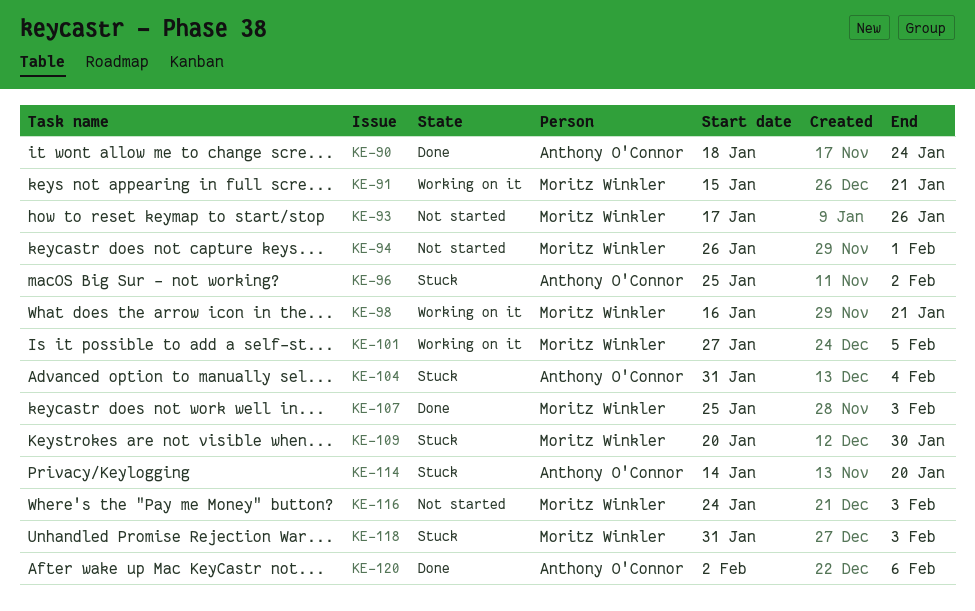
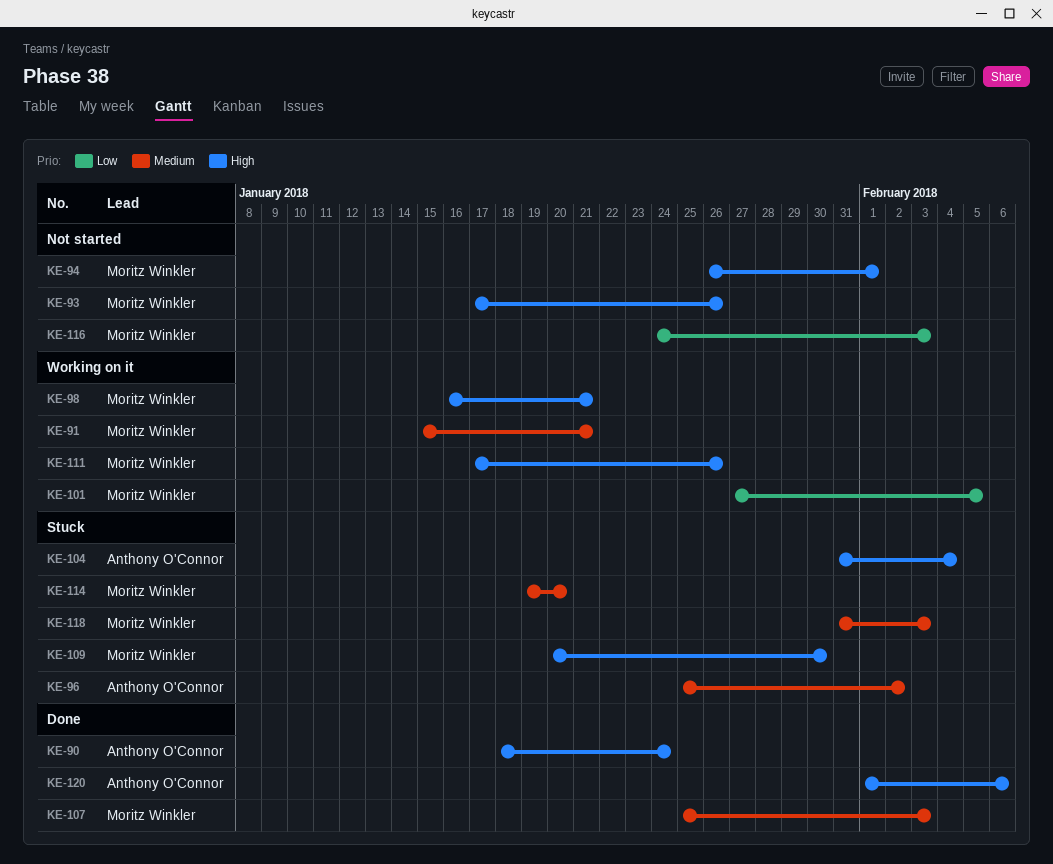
KE-111: none -> present
KE-114, owner: Anthony O'Connor -> Moritz Winkler
KE-114, start: Jan 14 -> Jan 19
KE-120, start: Feb 2 -> Feb 1

